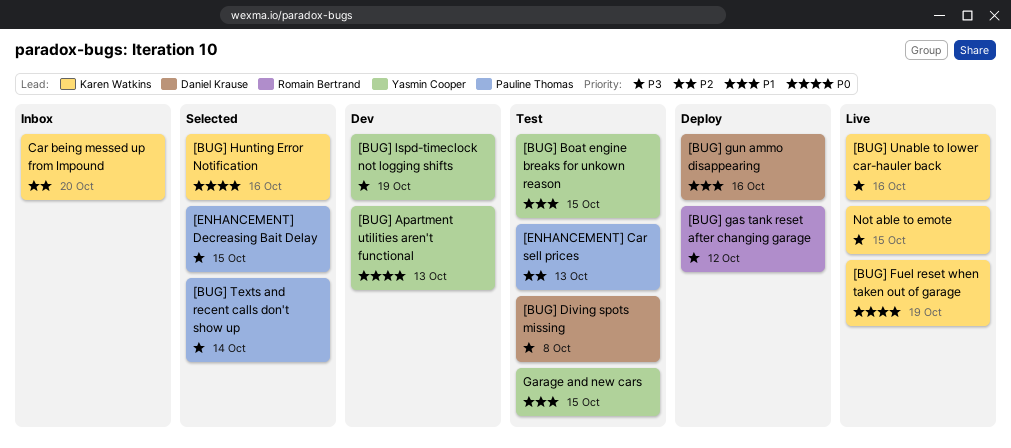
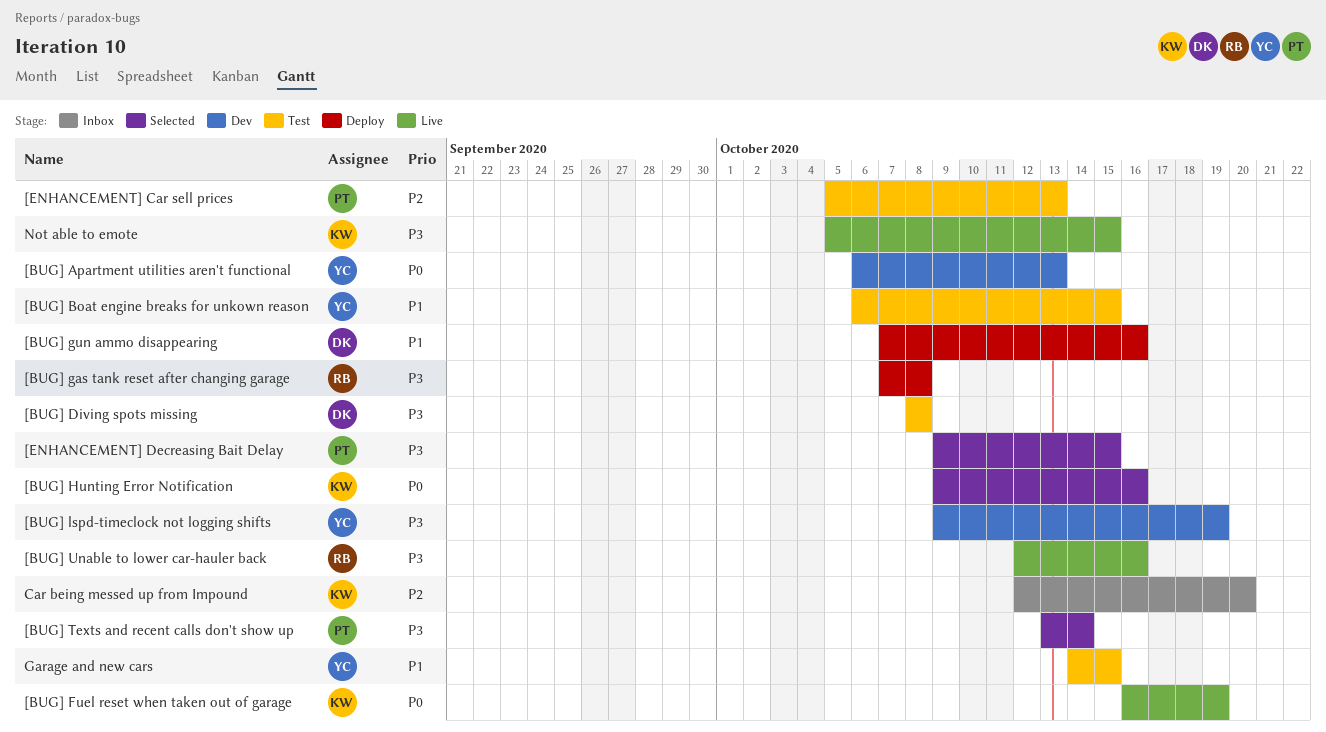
[BUG] gas tank reset after changing garage, due: Oct 12 -> Oct 8
[BUG] Unable to lower car-hauler back, owner: Karen Watkins -> Romain Bertrand

